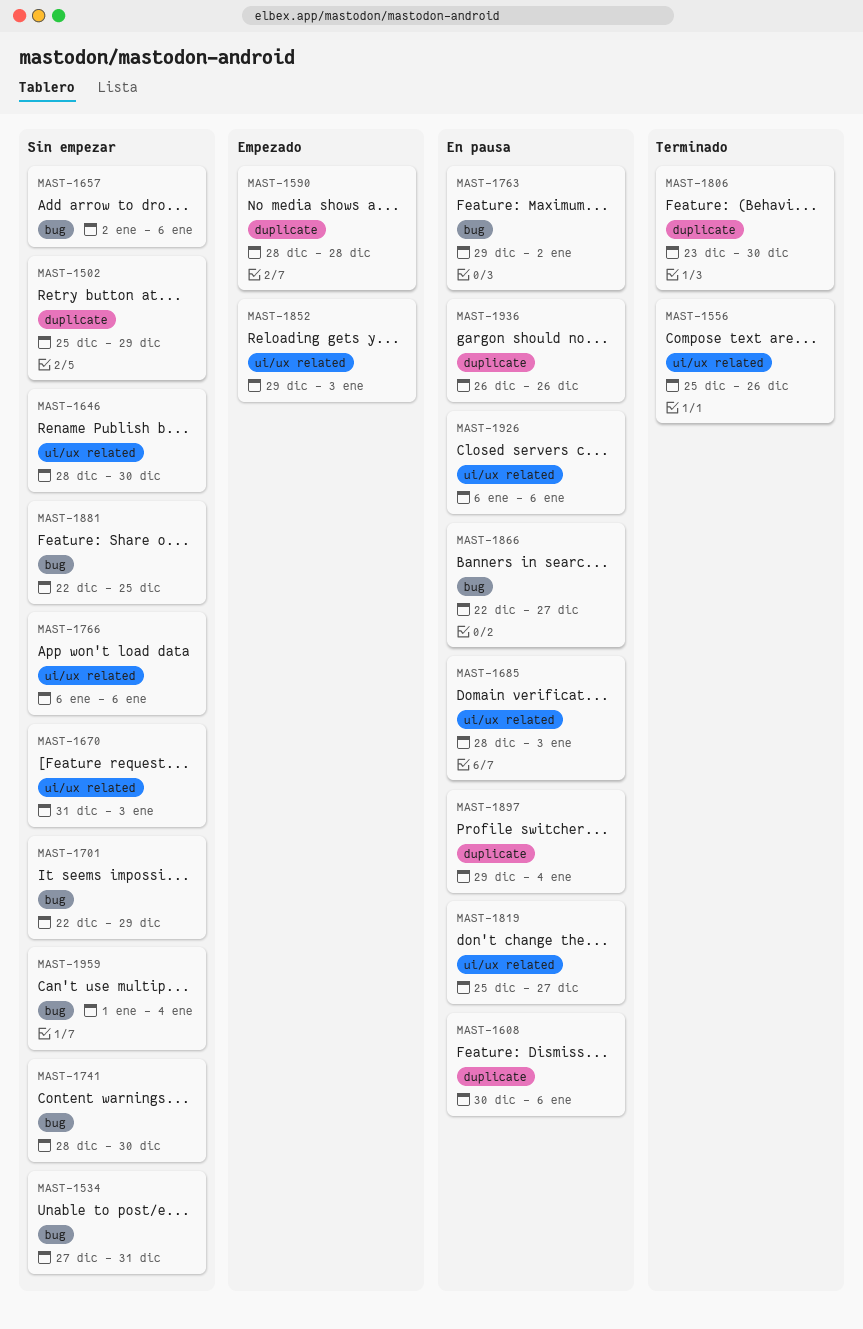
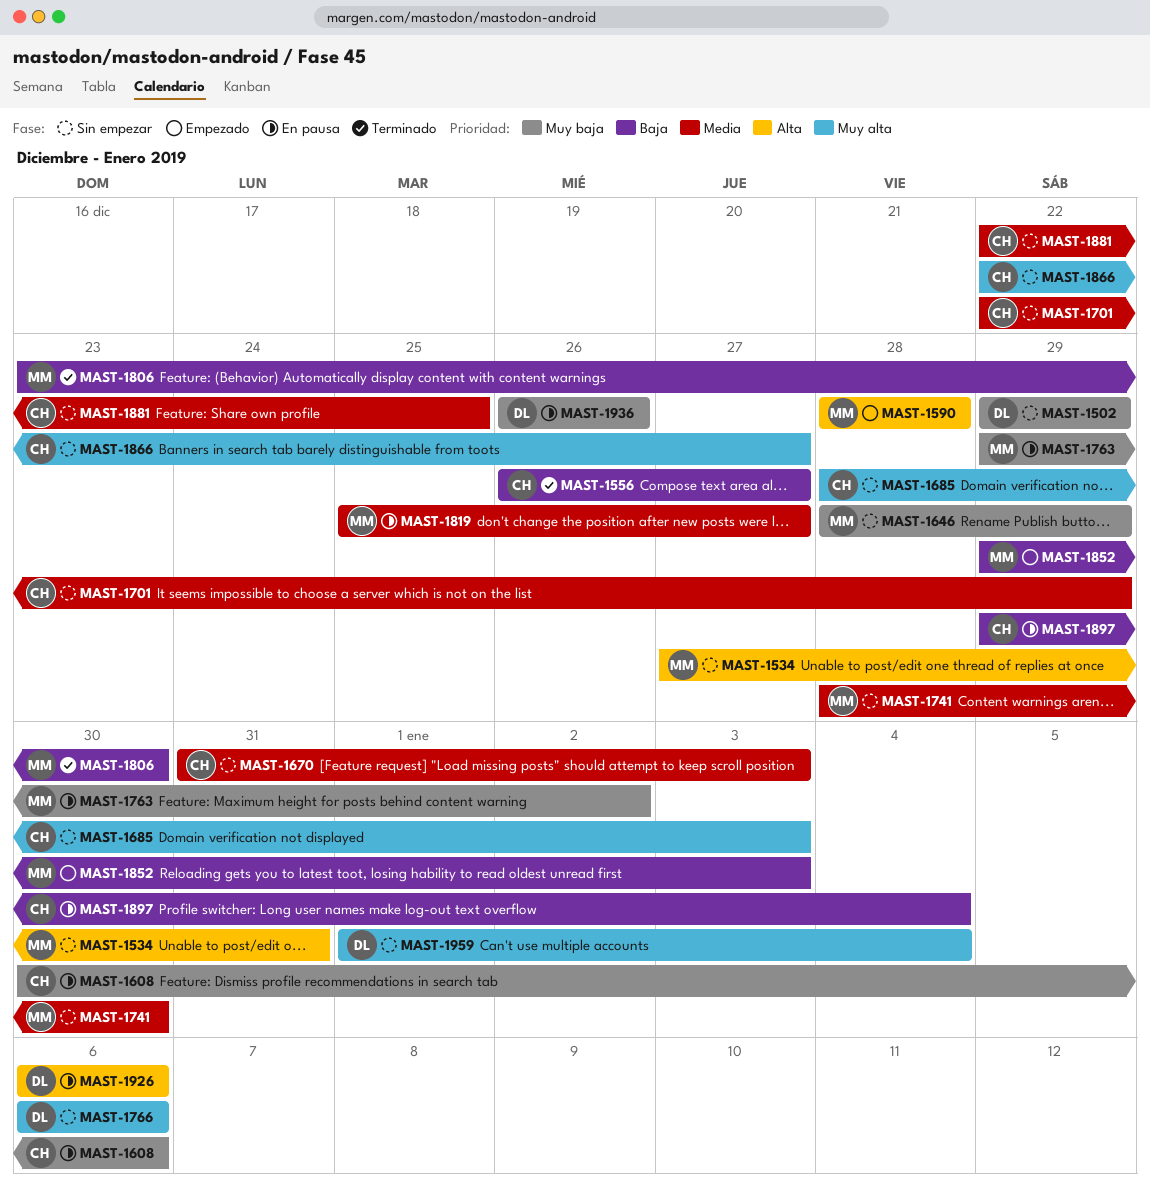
MAST-1502, start: Dec 25 -> Dec 29
MAST-1556, start: Dec 25 -> Dec 26
MAST-1556, due: Dec 26 -> Dec 27
MAST-1646, due: Dec 30 -> Dec 29
MAST-1657: present -> none
MAST-1685, status: En pausa -> Sin empezar
MAST-1866, status: En pausa -> Sin empezar

